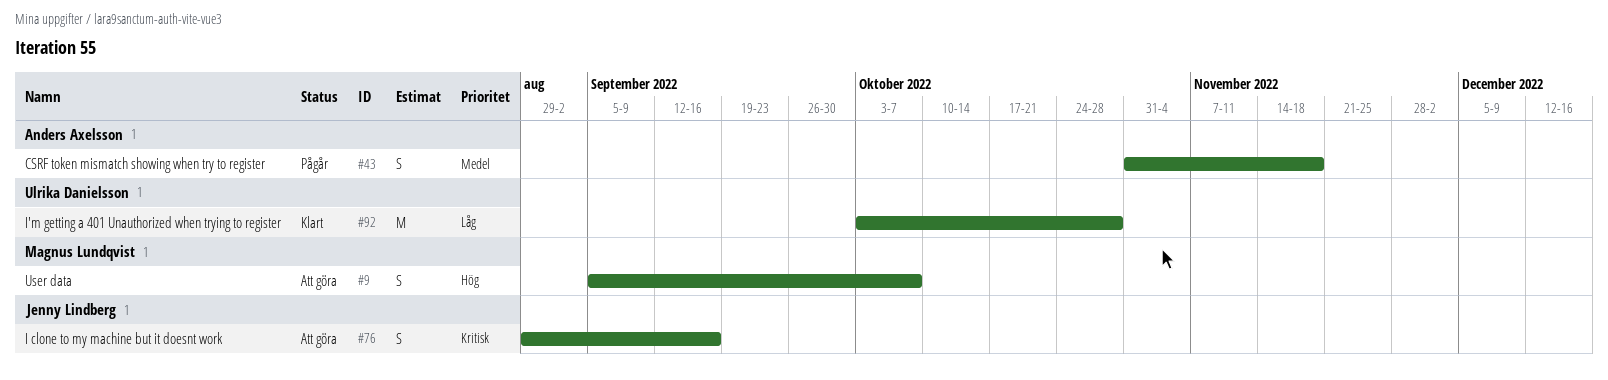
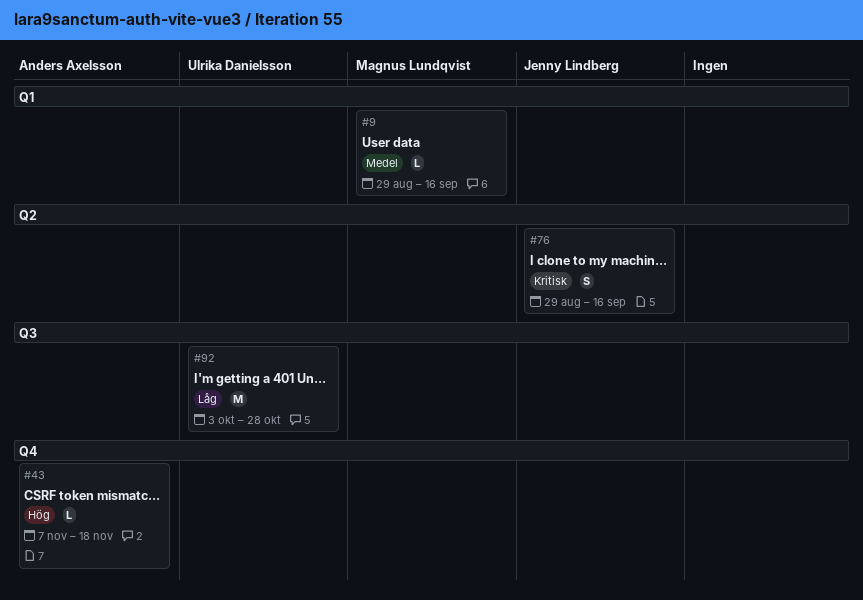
#9, priority: Hög -> Medel
#9, estimate: S -> L
#9, start: Sep 5 -> Aug 29
#9, due: Oct 7 -> Sep 16
#43, priority: Medel -> Hög
#43, estimate: S -> L
#43, start: Oct 31 -> Nov 7

